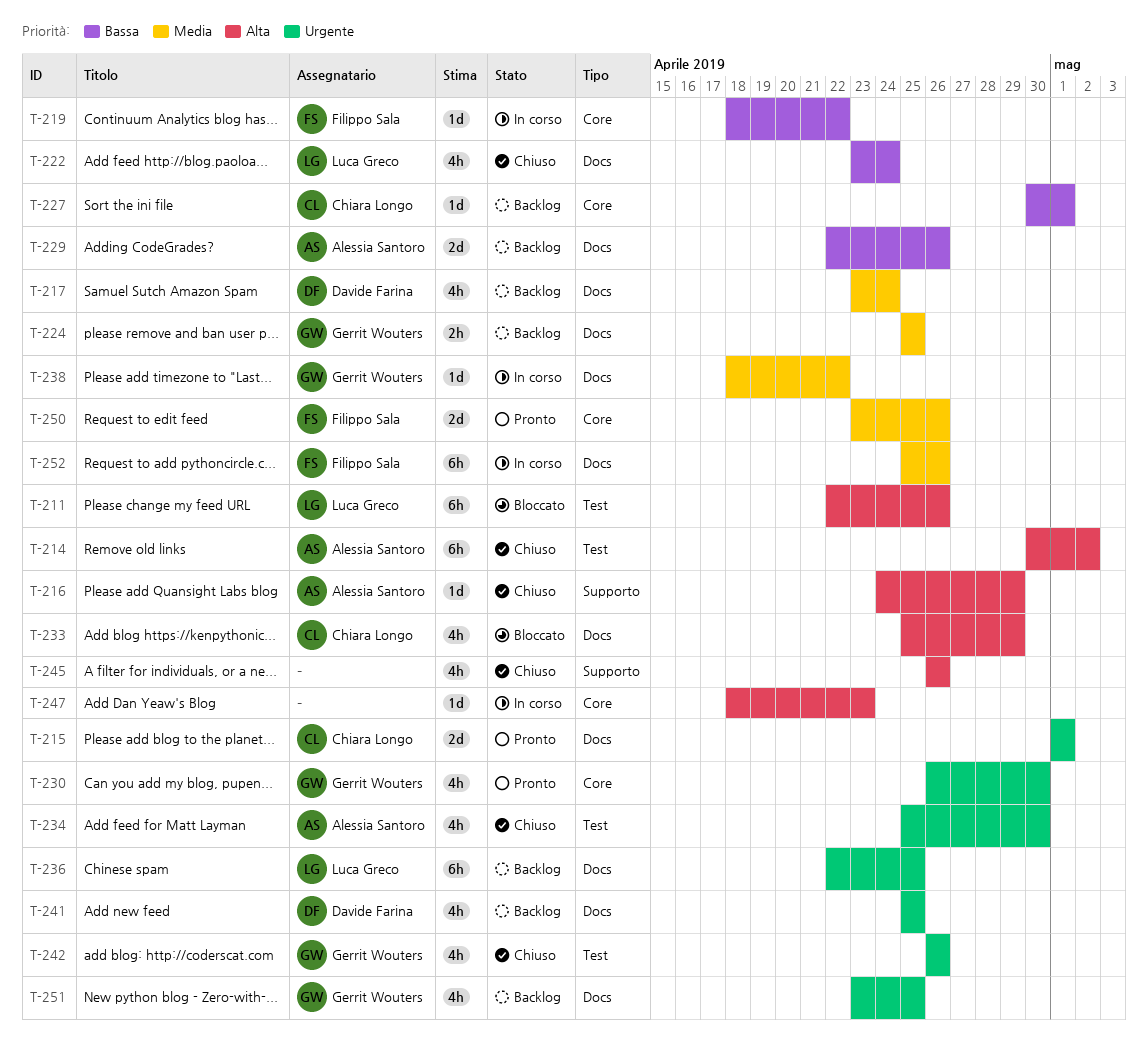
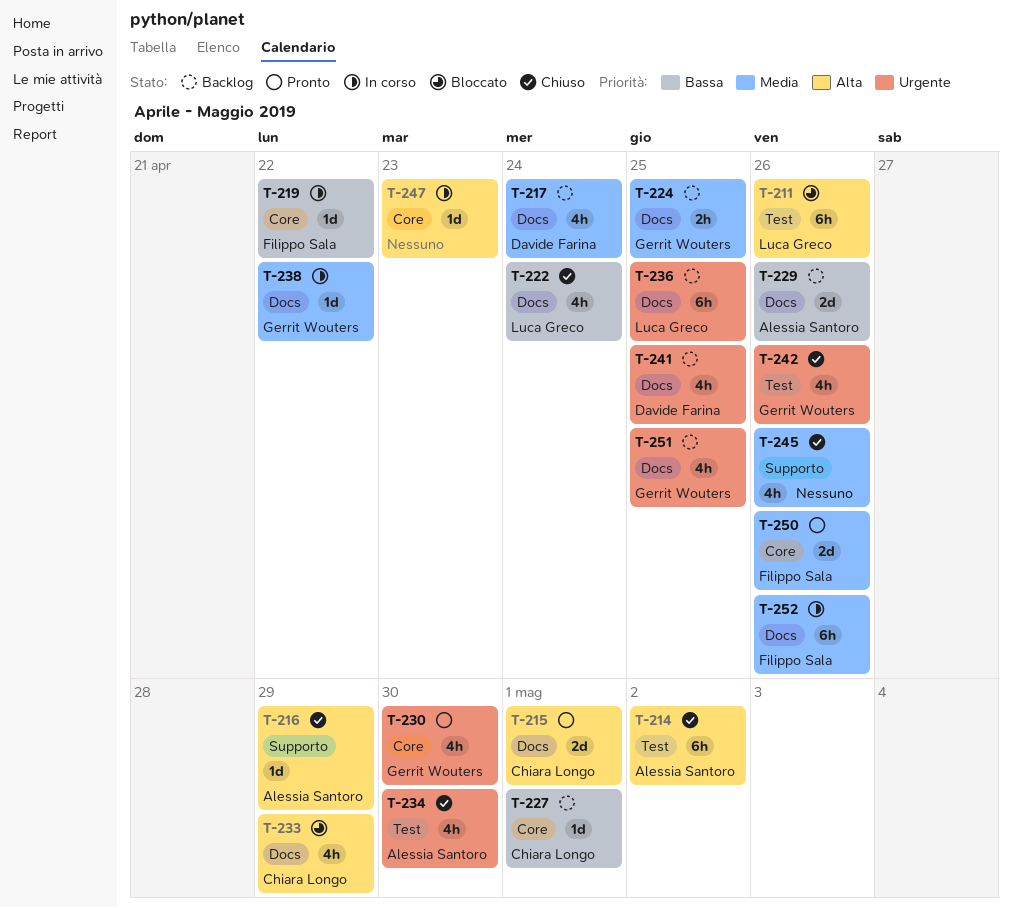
T-215, priority: Urgente -> Alta
T-245, priority: Alta -> Media

